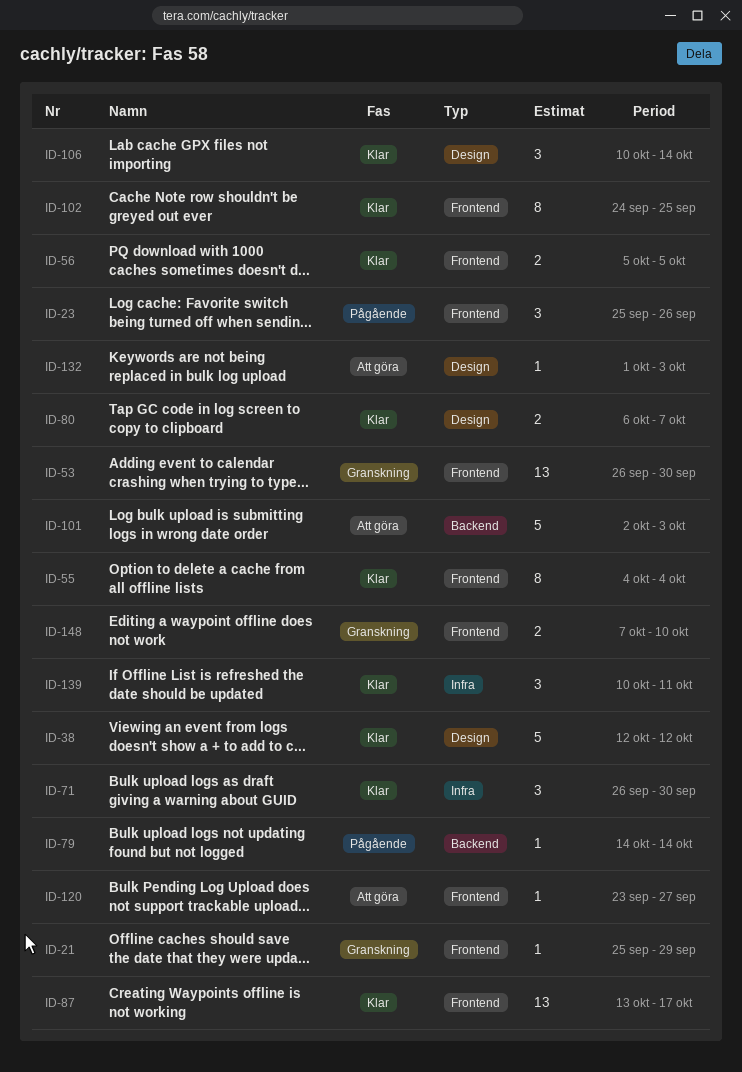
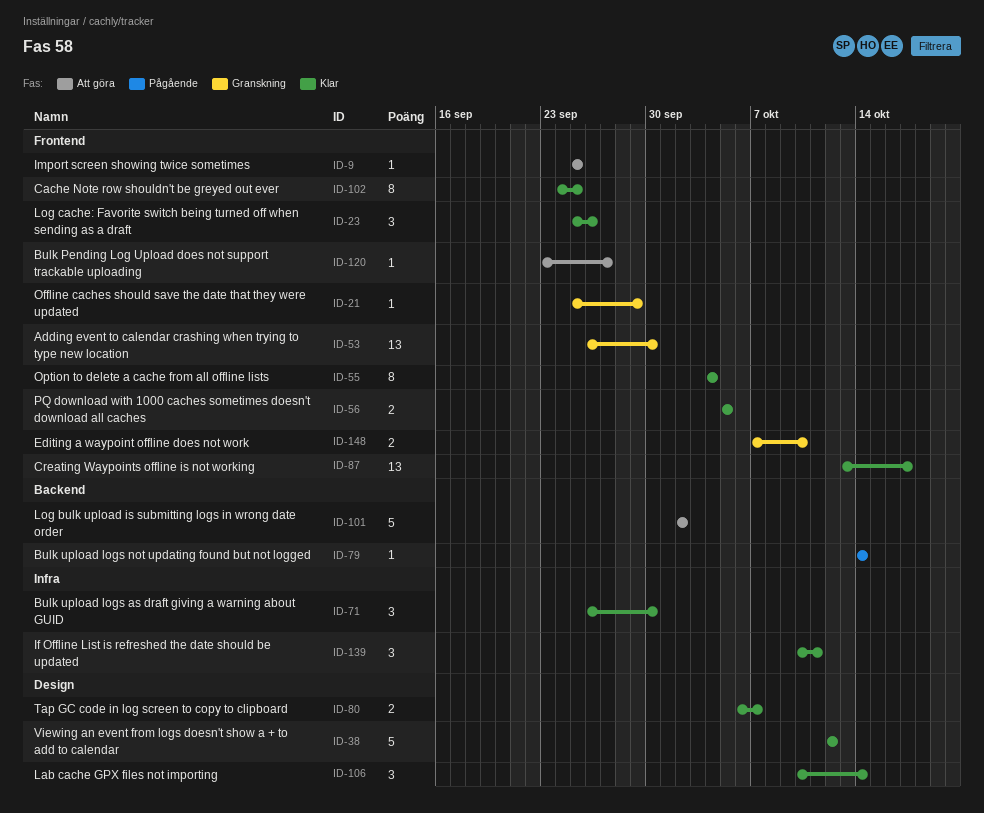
ID-9: none -> present
ID-23, status: Pågående -> Klar
ID-101, due: Oct 3 -> Oct 2
ID-132: present -> none

